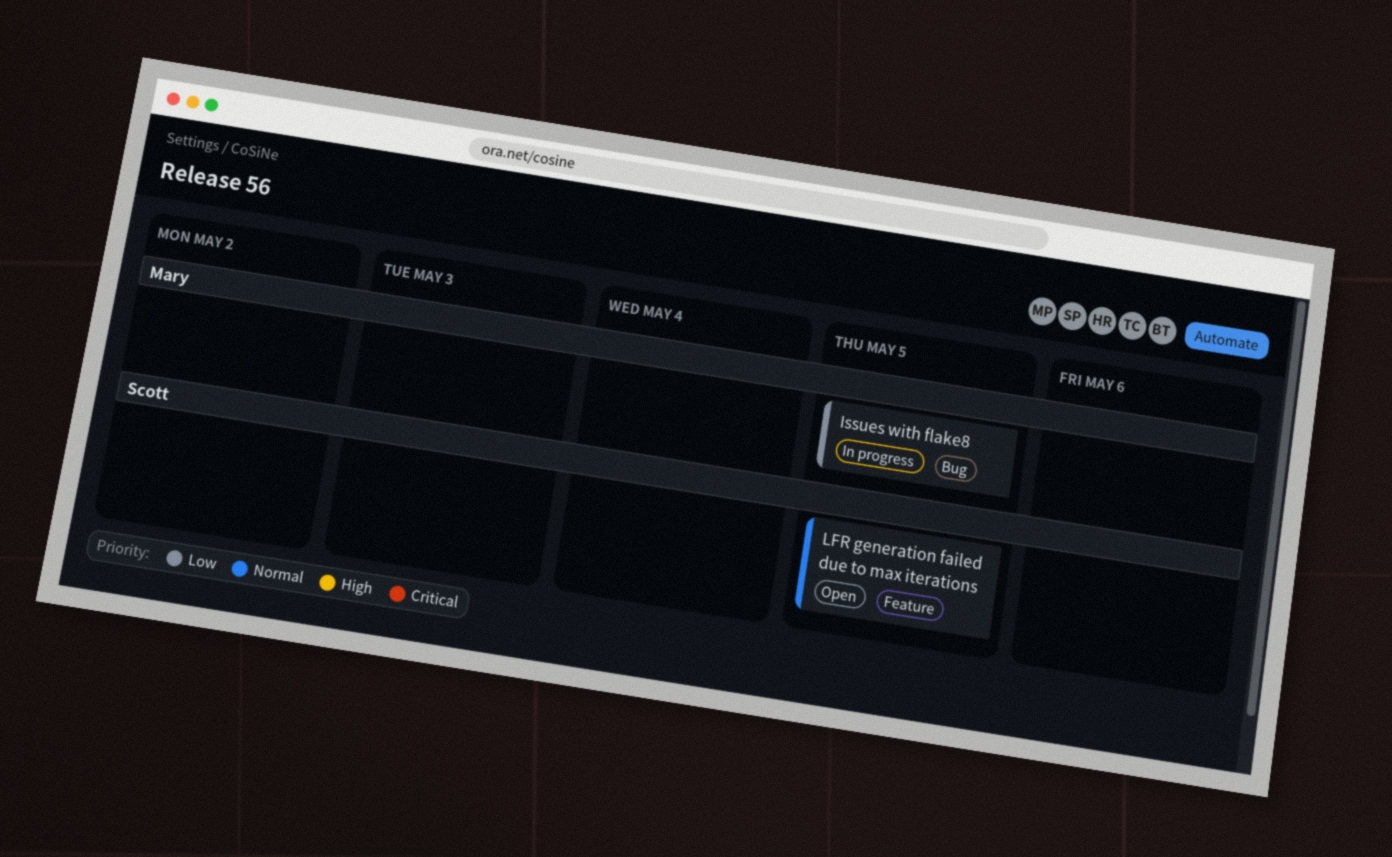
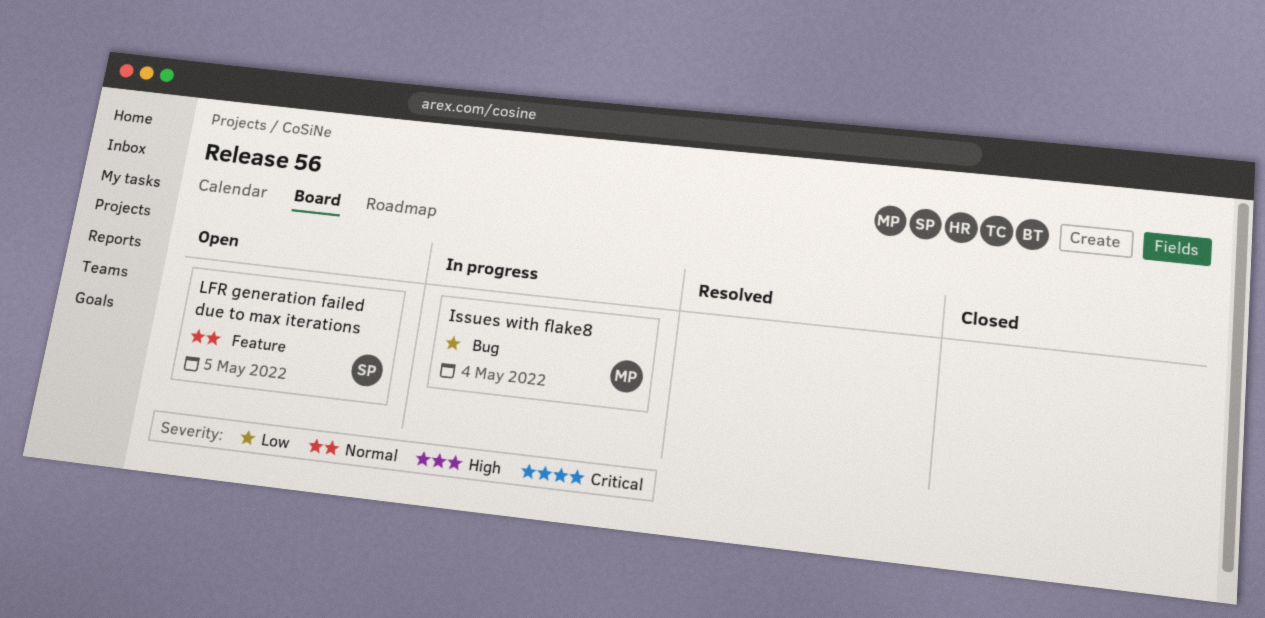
Issues with flake8, due: May 5 -> May 4

